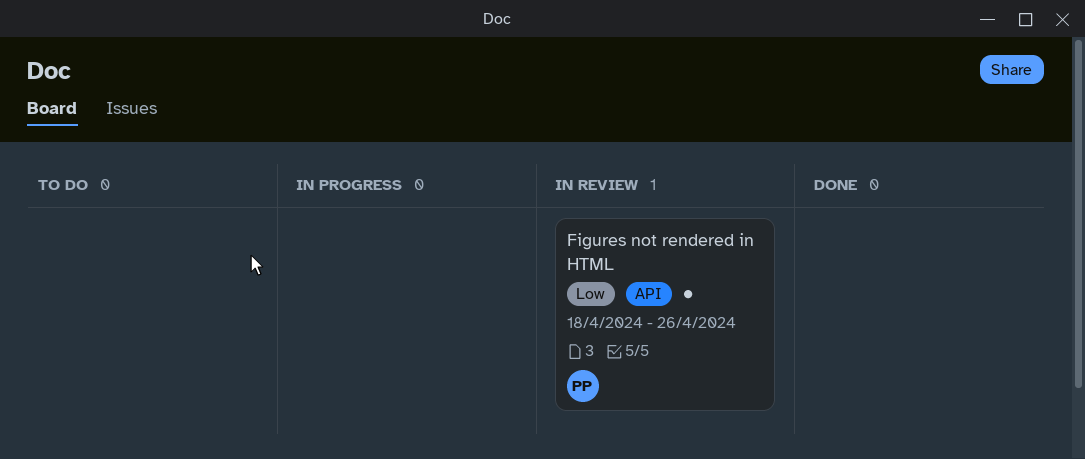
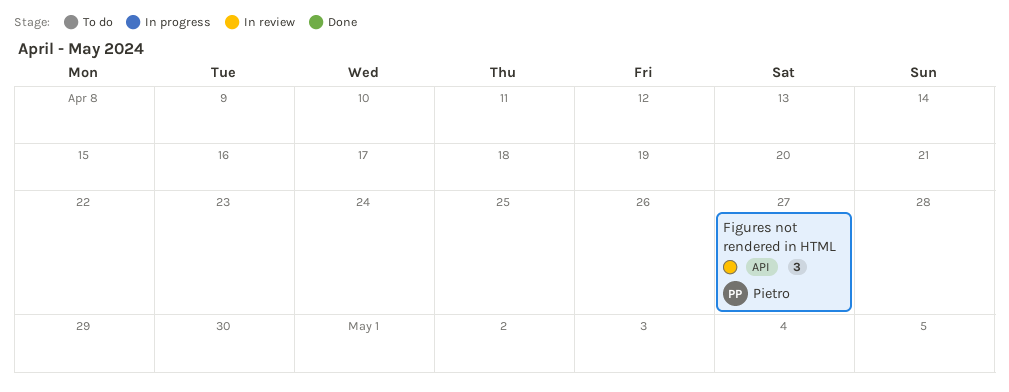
Figures not rendered in HTML, estimate: 1 -> 3
Figures not rendered in HTML, due: Apr 26 -> Apr 27

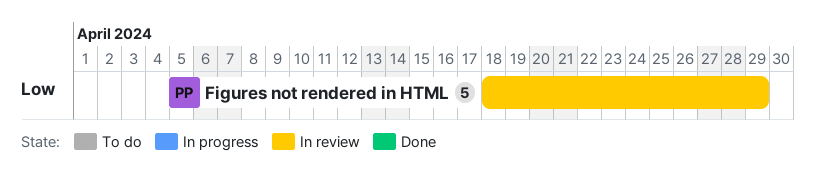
Figures not rendered in HTML, estimate: 3 -> 5
Figures not rendered in HTML, due: Apr 27 -> Apr 29

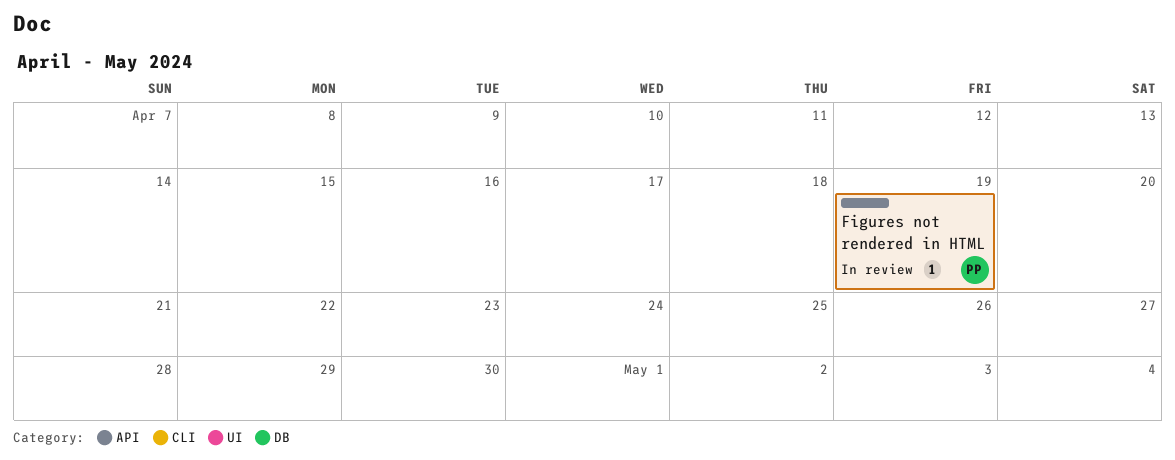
Figures not rendered in HTML, estimate: 5 -> 1
Figures not rendered in HTML, due: Apr 29 -> Apr 19

